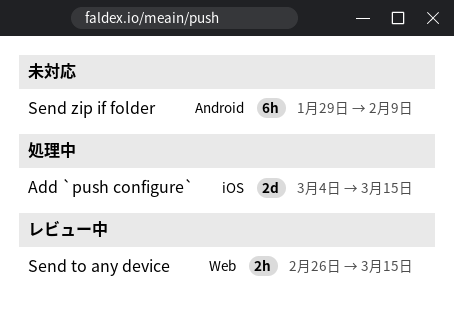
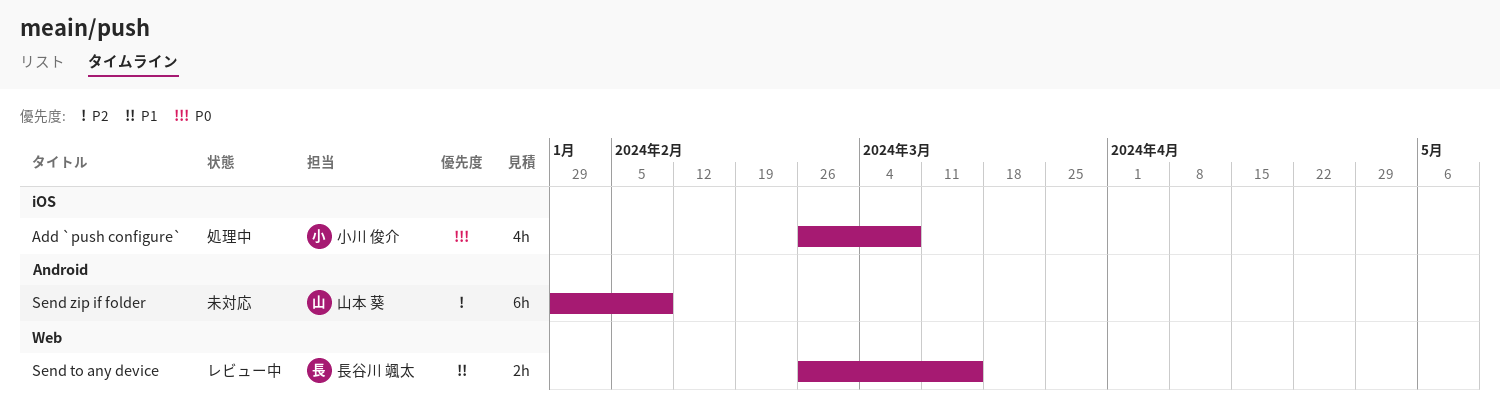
Add `push configure`, estimate: 2d -> 4h
Add `push configure`, start: Mar 4 -> Feb 26
Add `push configure`, due: Mar 15 -> Mar 8

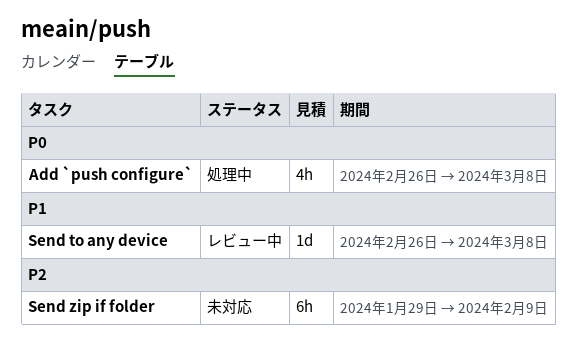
Send to any device, estimate: 2h -> 1d
Send to any device, due: Mar 15 -> Mar 8

